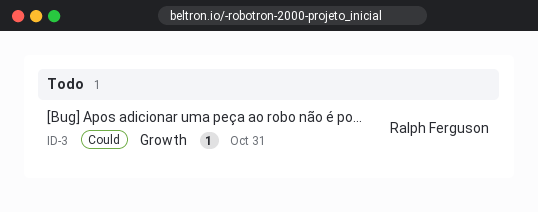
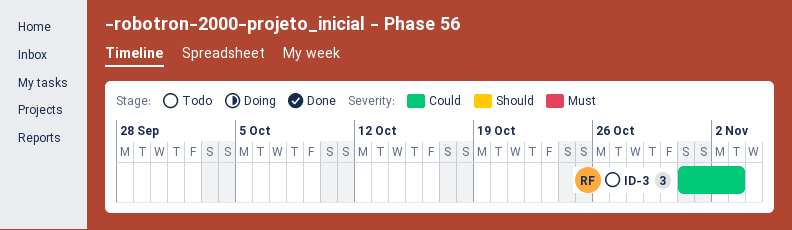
ID-3, estimate: 1 -> 3
ID-3, due: Oct 31 -> Nov 3

